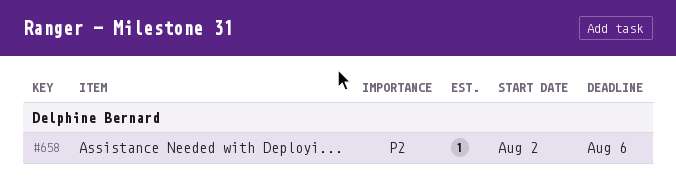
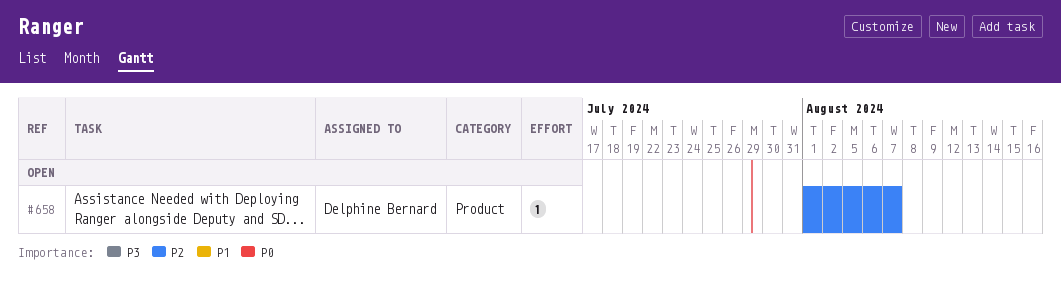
#658, start: Aug 2 -> Aug 1
#658, due: Aug 6 -> Aug 7

